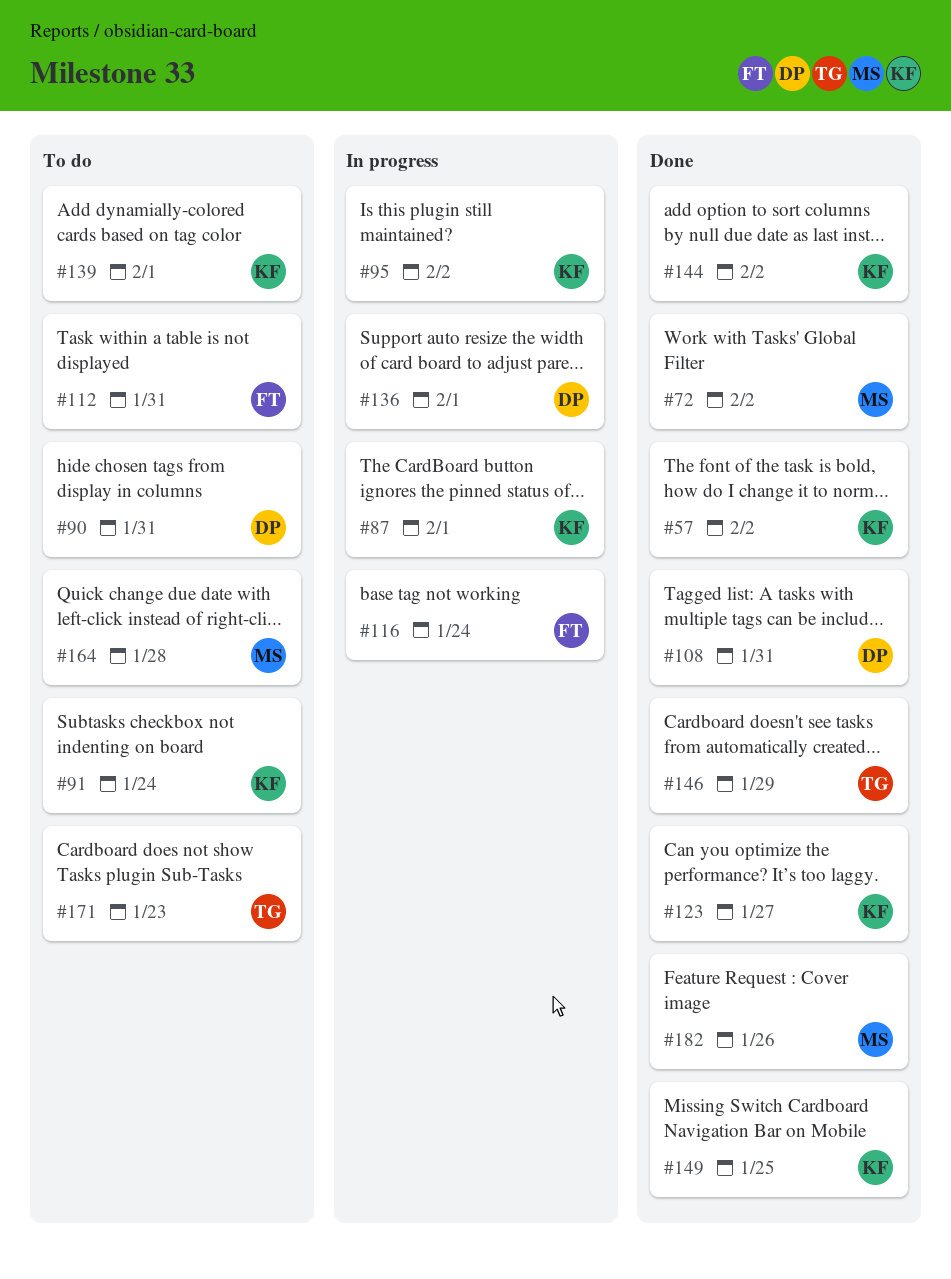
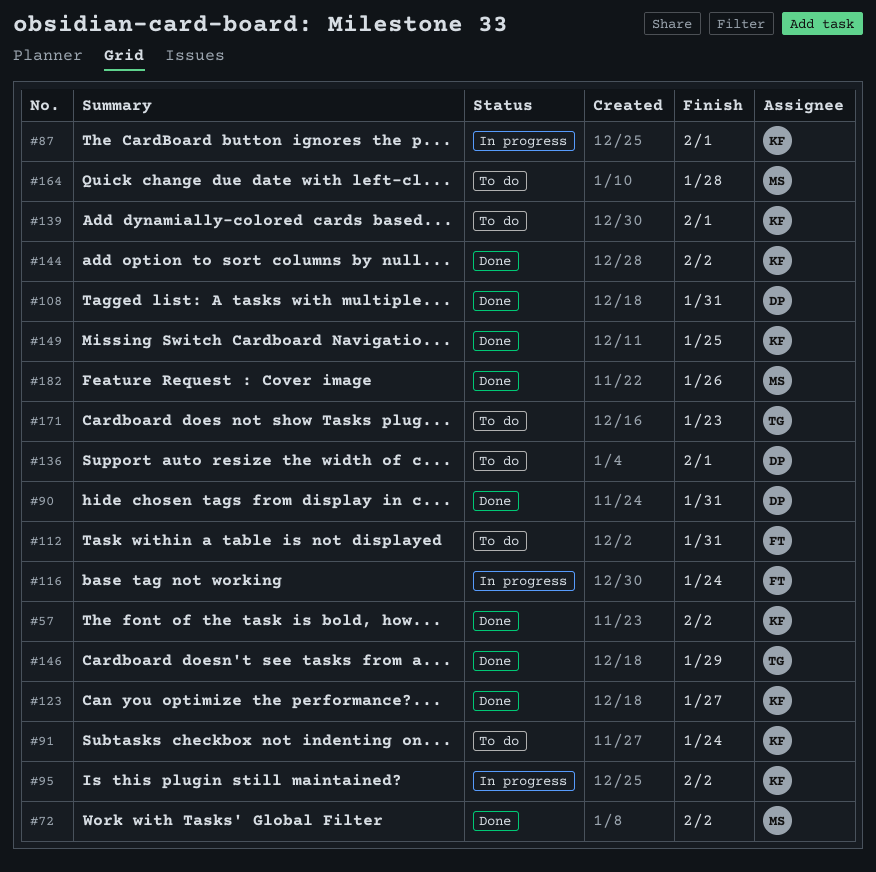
#90, status: To do -> Done
#136, status: In progress -> To do

